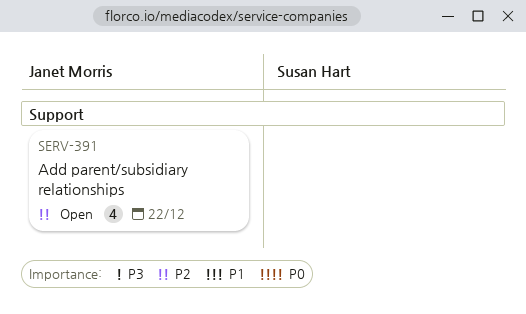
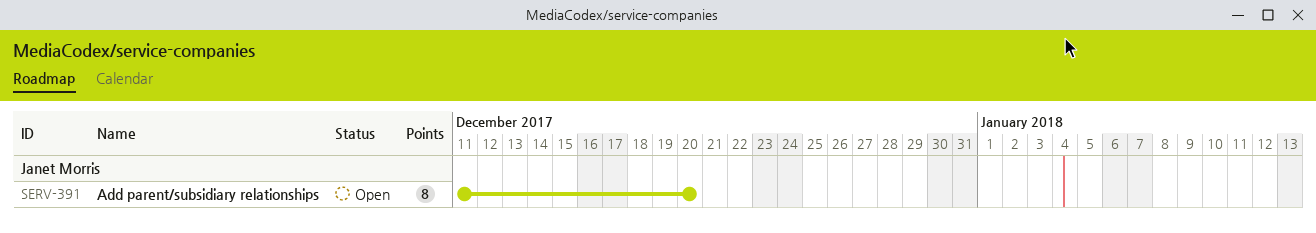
SERV-391, estimate: 4 -> 8
SERV-391, due: Dec 22 -> Dec 20

